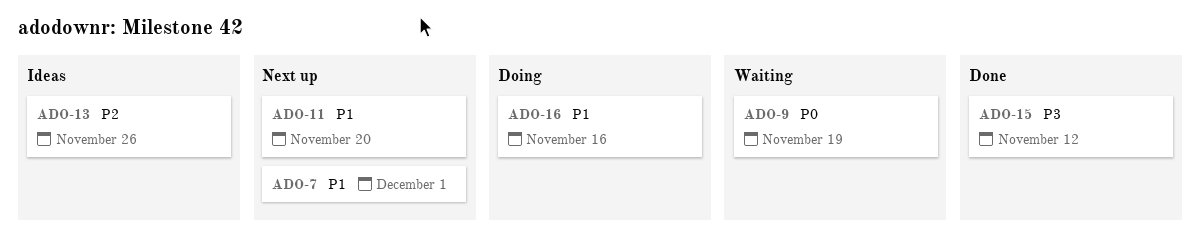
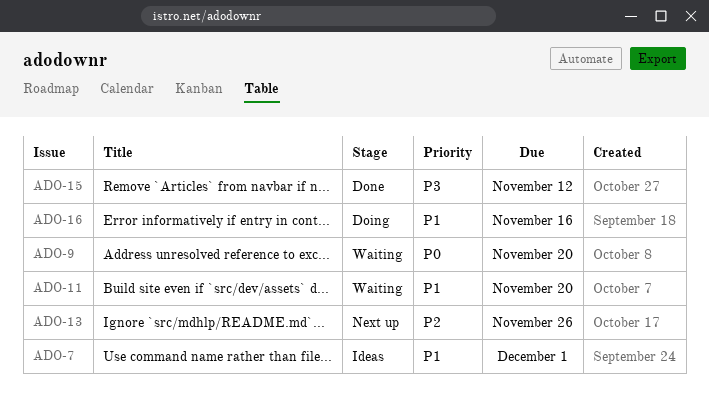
ADO-7, status: Next up -> Ideas
ADO-9, due: Nov 19 -> Nov 20
ADO-11, status: Next up -> Waiting
ADO-13, status: Ideas -> Next up

